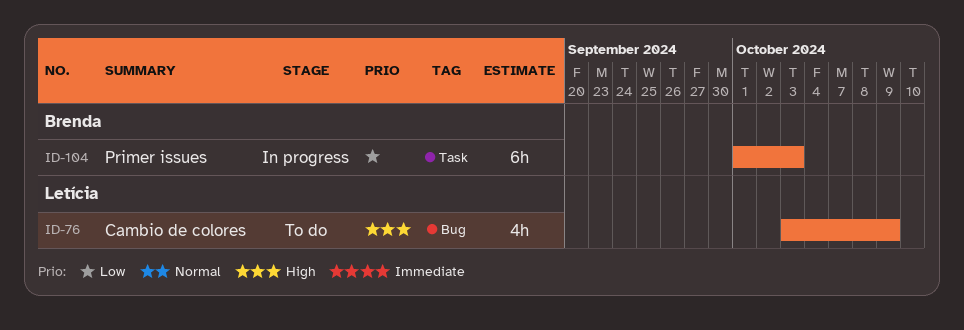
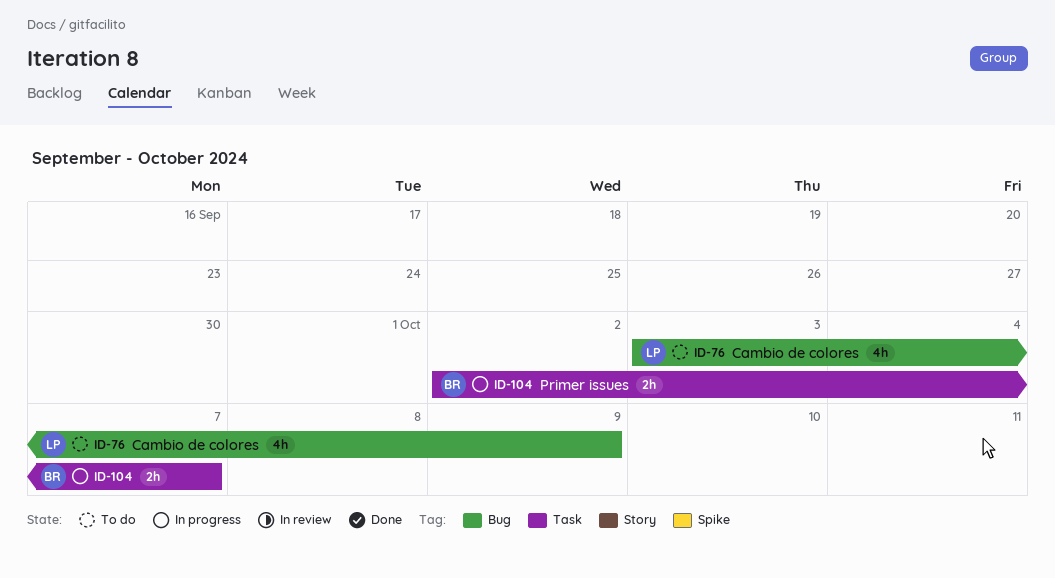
ID-104, estimate: 6h -> 2h
ID-104, start: Oct 1 -> Oct 2
ID-104, due: Oct 3 -> Oct 7

